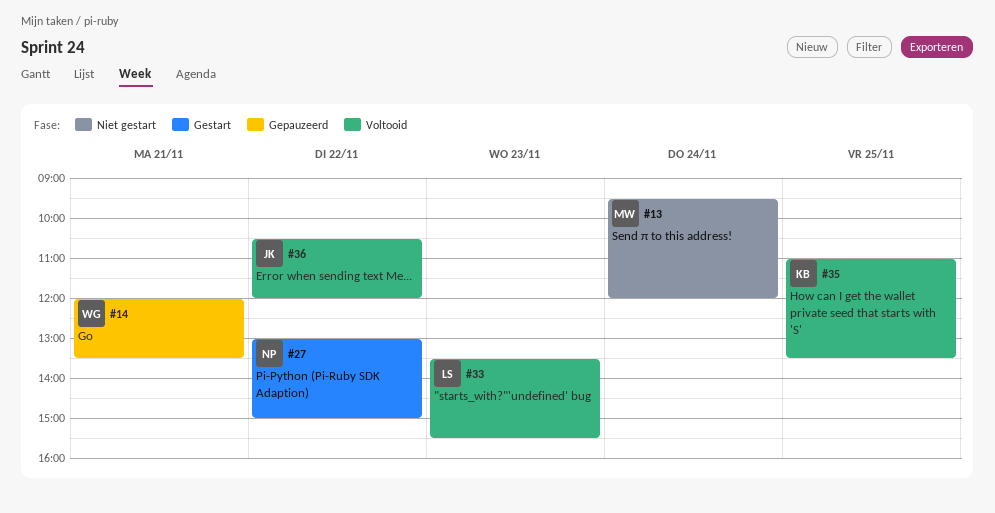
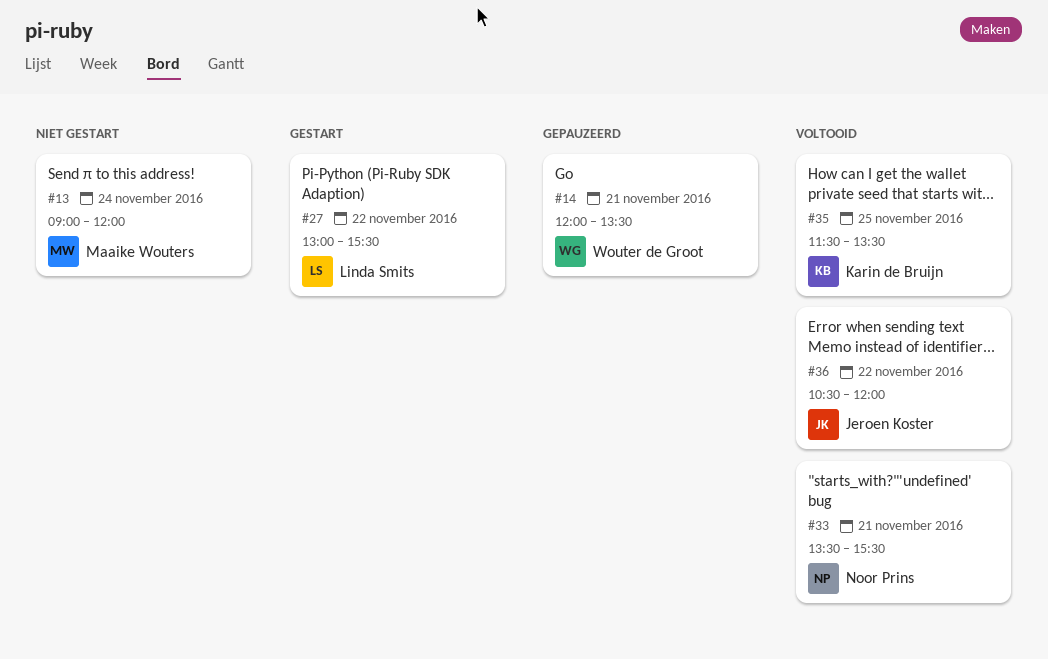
#13, begins: 09:30 -> 09:00
#27, owner: Noor Prins -> Linda Smits
#27, ends: 15:00 -> 15:30
#33, owner: Linda Smits -> Noor Prins
#33, day: Nov 23 -> Nov 21
#35, begins: 11:00 -> 11:30

